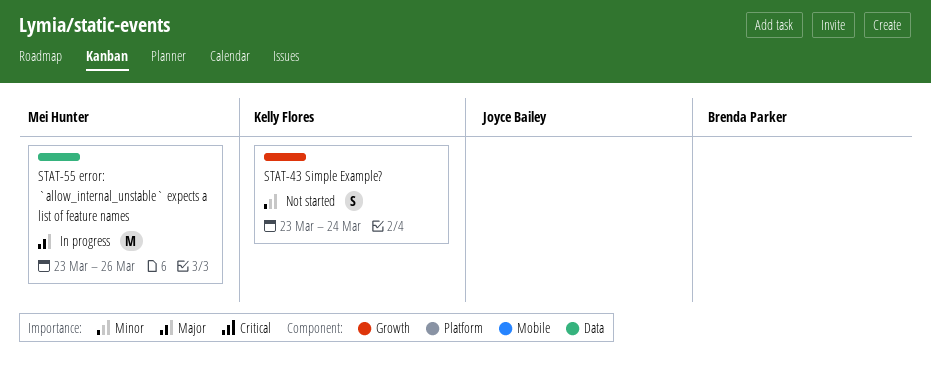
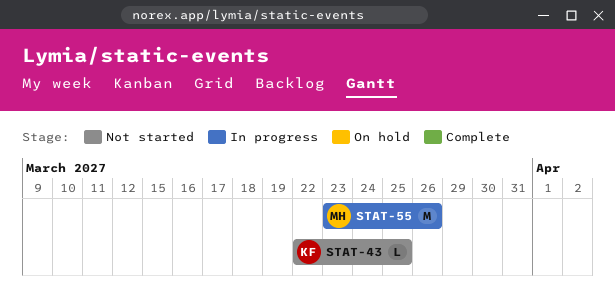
STAT-43, estimate: S -> L
STAT-43, start: Mar 23 -> Mar 22
STAT-43, due: Mar 24 -> Mar 25

